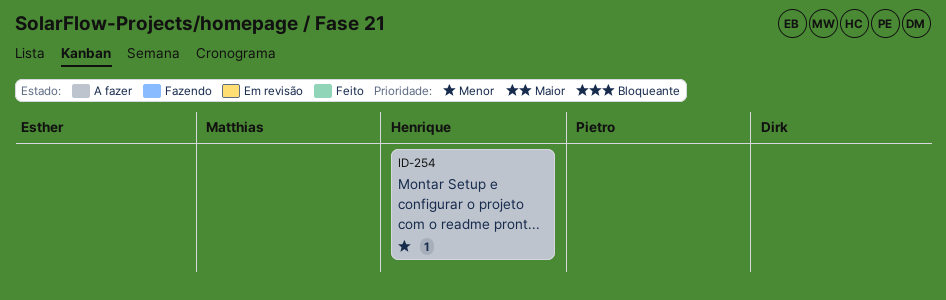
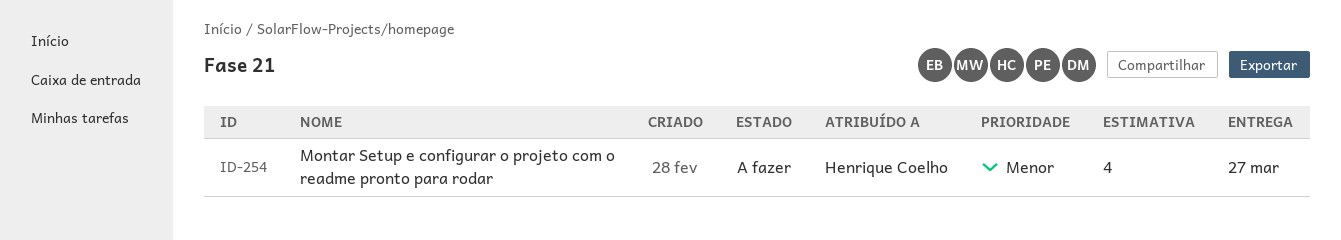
ID-254, estimate: 1 -> 4

